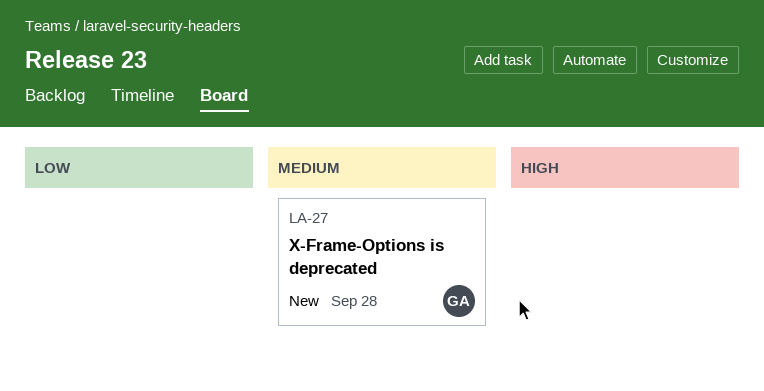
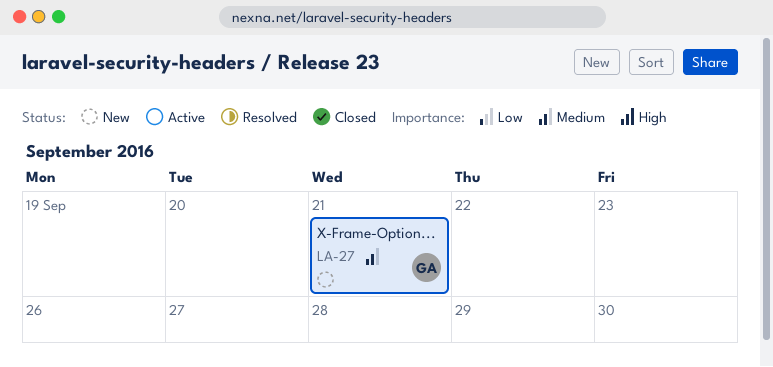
LA-27, due: Sep 28 -> Sep 21

